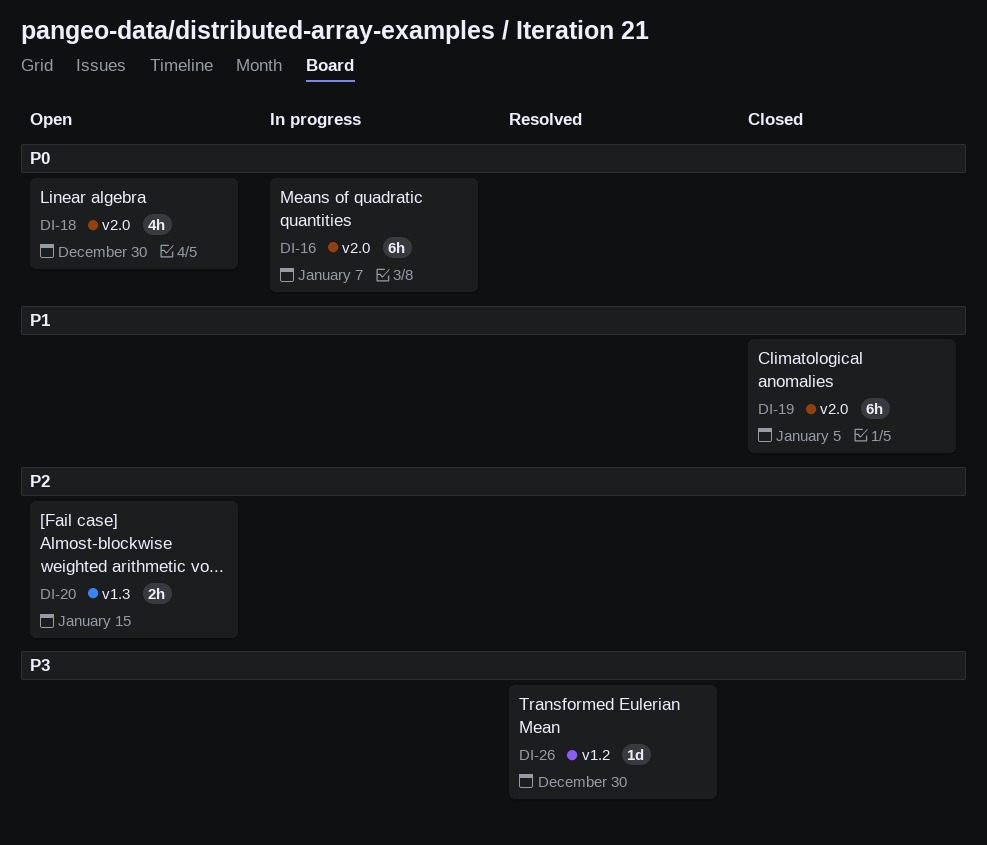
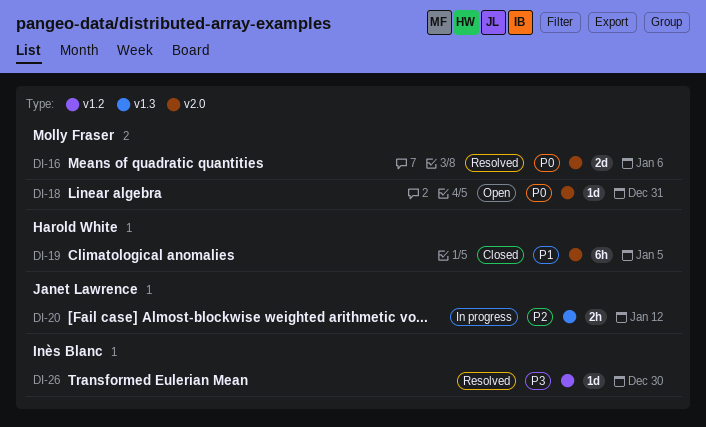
DI-16, status: In progress -> Resolved
DI-16, estimate: 6h -> 2d
DI-16, due: Jan 7 -> Jan 6
DI-18, estimate: 4h -> 1d
DI-18, due: Dec 30 -> Dec 31
DI-20, status: Open -> In progress
DI-20, due: Jan 15 -> Jan 12

